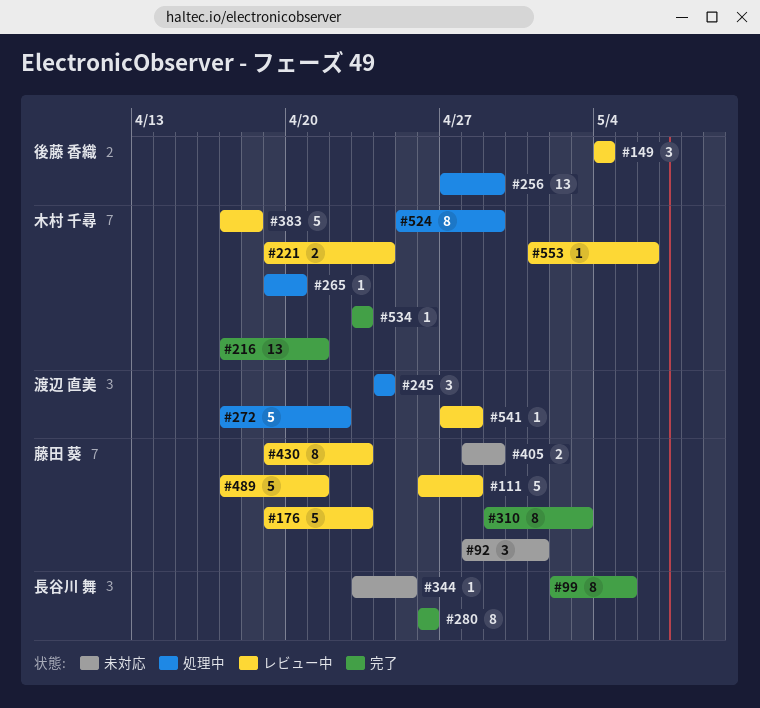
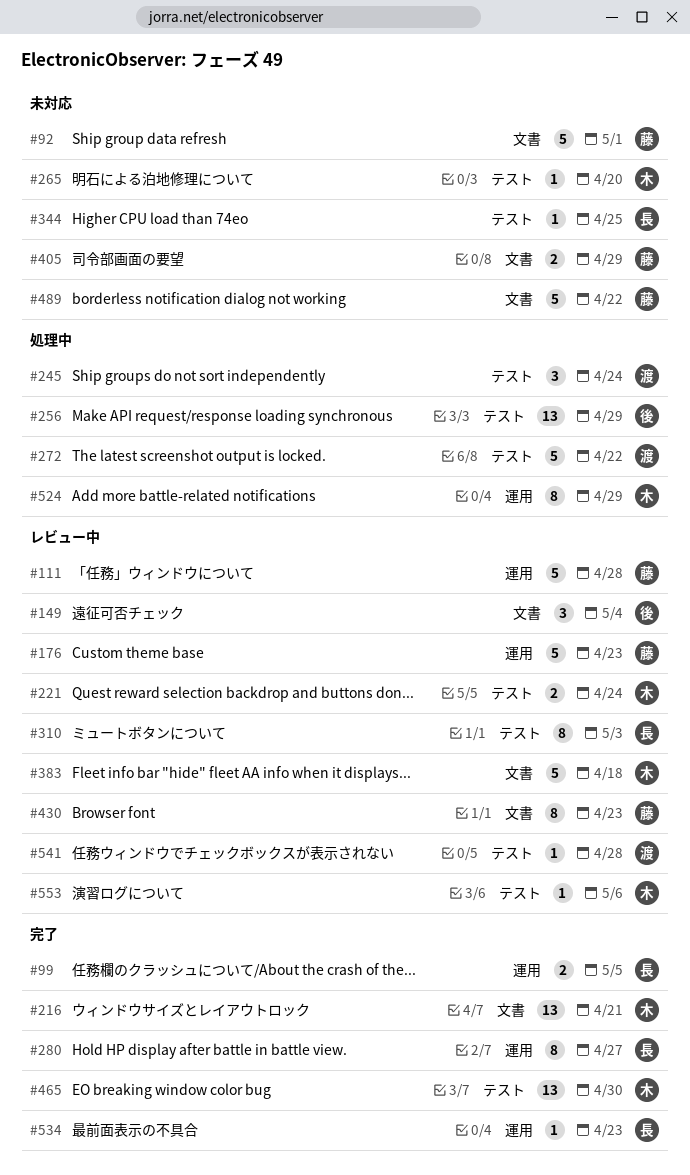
#92, estimate: 3 -> 5
#99, estimate: 8 -> 2
#265, status: 処理中 -> 未対応
#280, due: Apr 26 -> Apr 27
#310, status: 完了 -> レビュー中
#310, owner: 藤田 葵 -> 長谷川 舞
#465: none -> present
#489, status: レビュー中 -> 未対応
#489, due: Apr 21 -> Apr 22
#534, owner: 木村 千尋 -> 長谷川 舞

